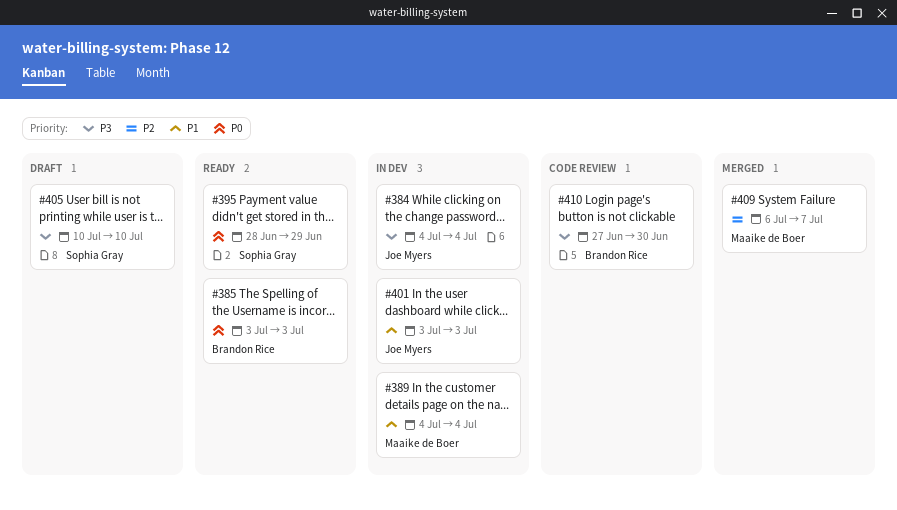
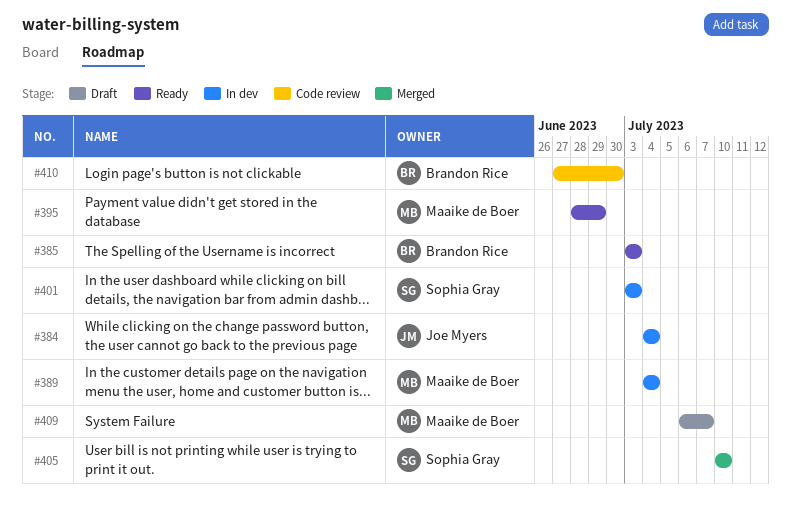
#395, owner: Sophia Gray -> Maaike de Boer
#401, owner: Joe Myers -> Sophia Gray
#405, status: Draft -> Merged
#409, status: Merged -> Draft

